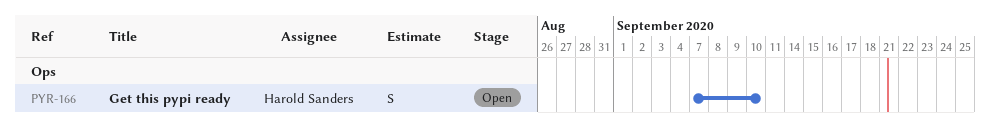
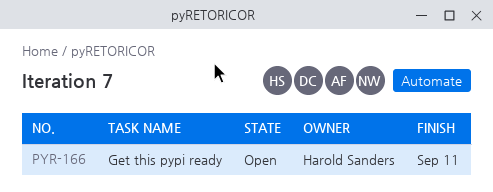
PYR-166, due: Sep 10 -> Sep 11

